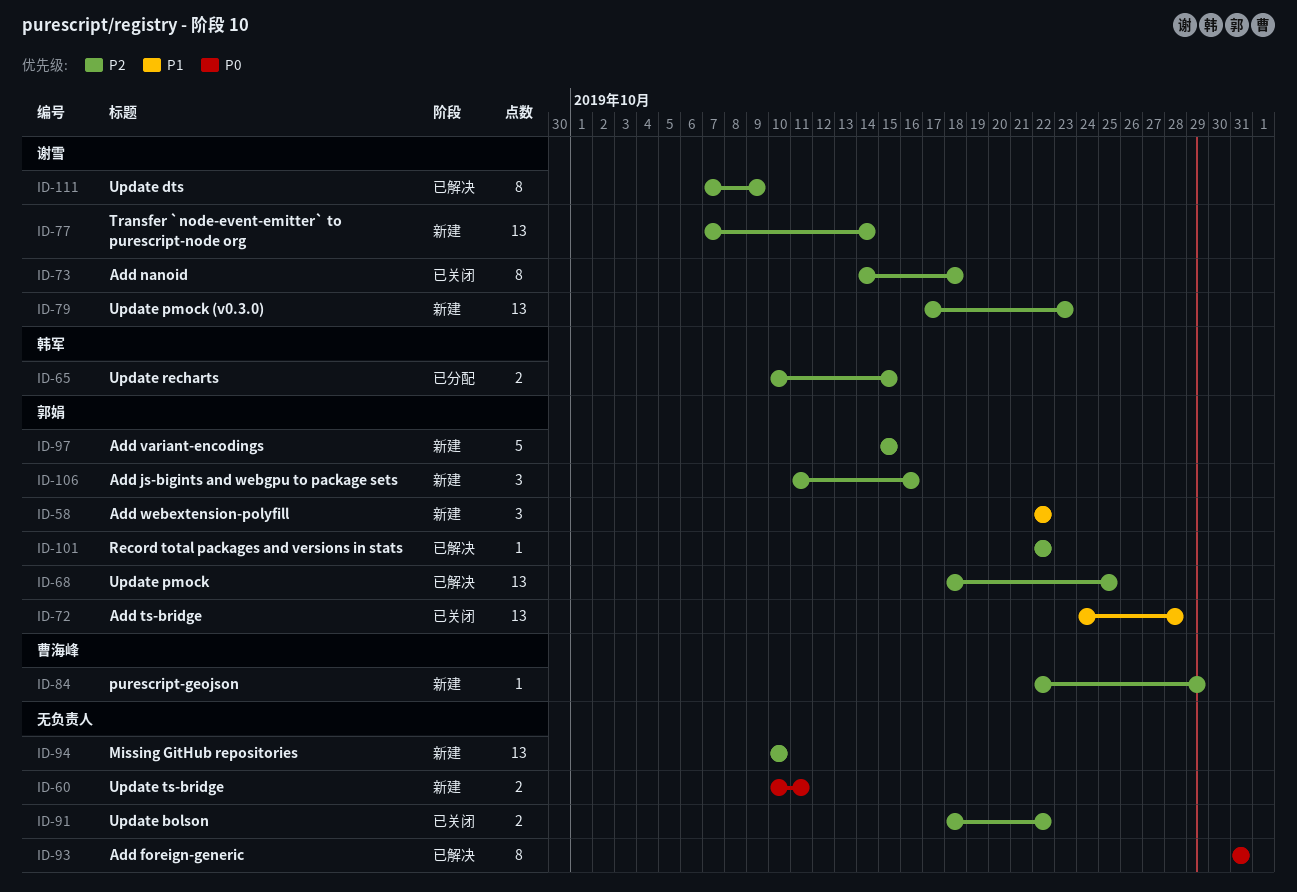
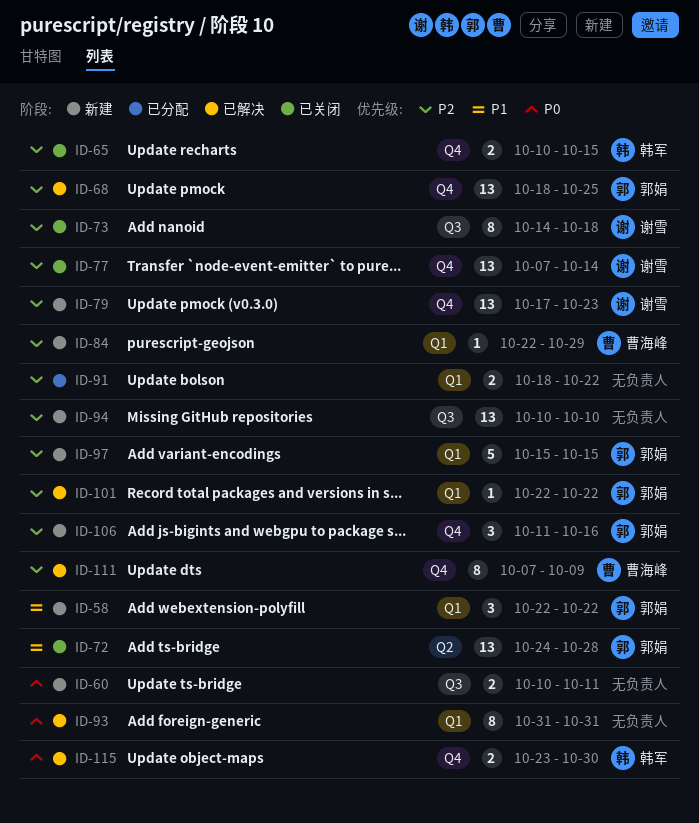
ID-65, status: 已分配 -> 已关闭
ID-77, status: 新建 -> 已关闭
ID-91, status: 已关闭 -> 已分配
ID-111, owner: 谢雪 -> 曹海峰
ID-115: none -> present

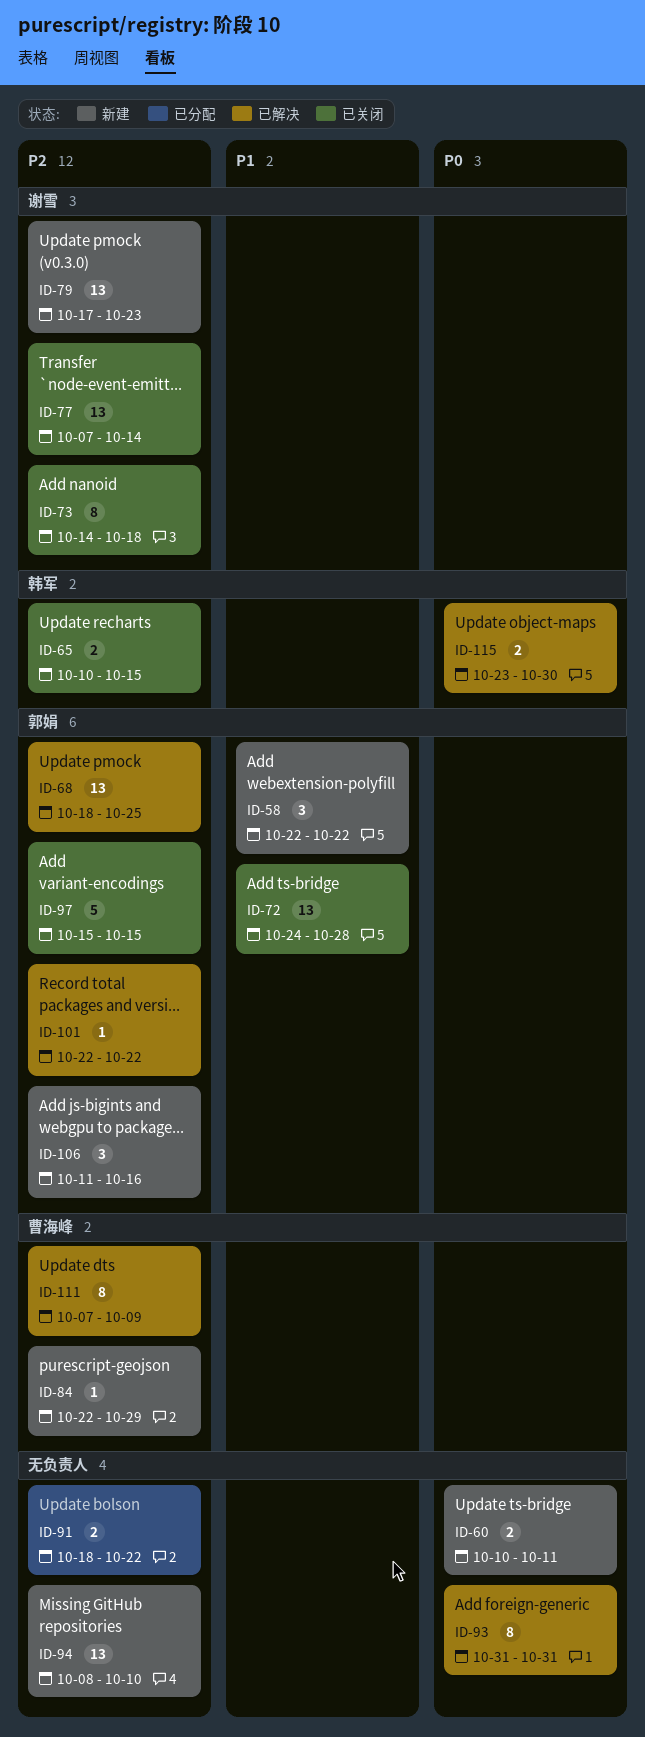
ID-94, start: Oct 10 -> Oct 8
ID-97, status: 新建 -> 已关闭

